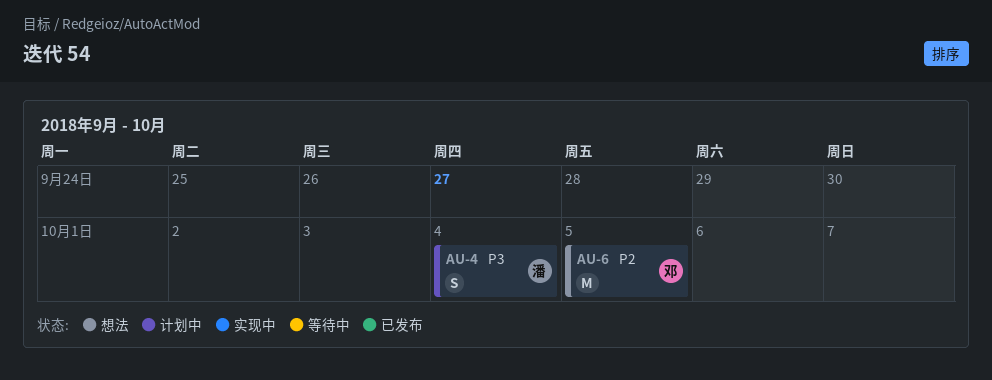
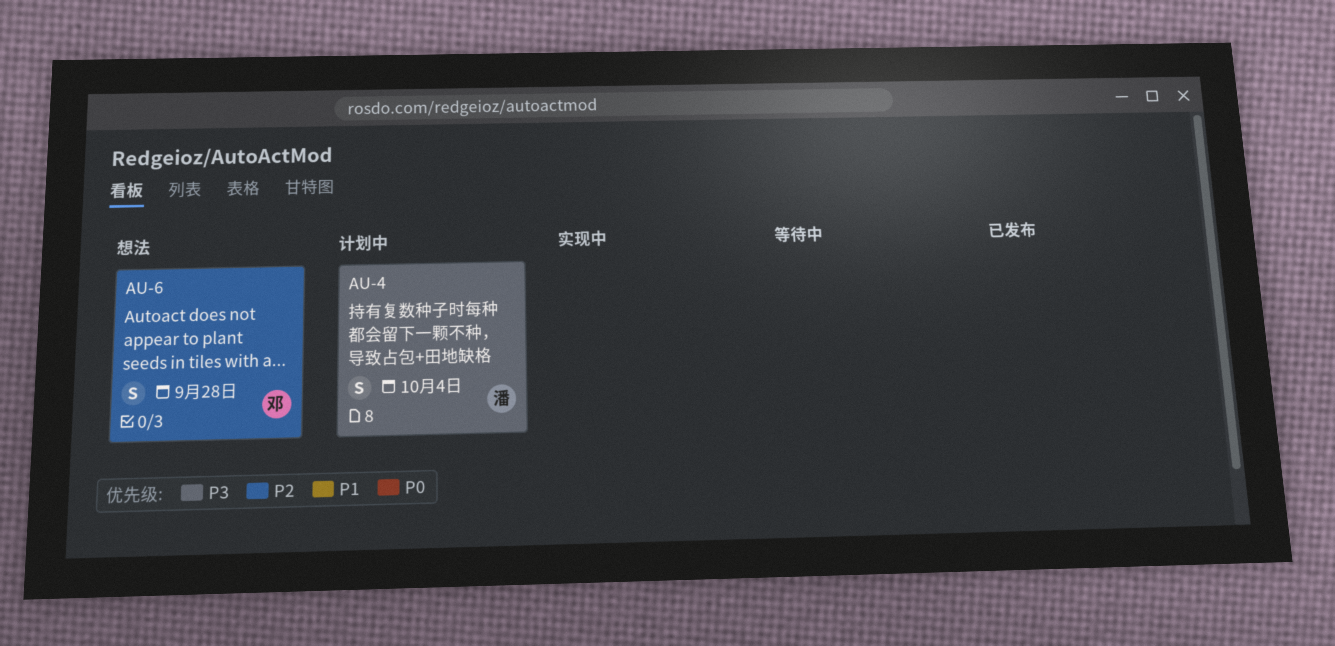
AU-6, estimate: M -> S
AU-6, due: Oct 5 -> Sep 28

